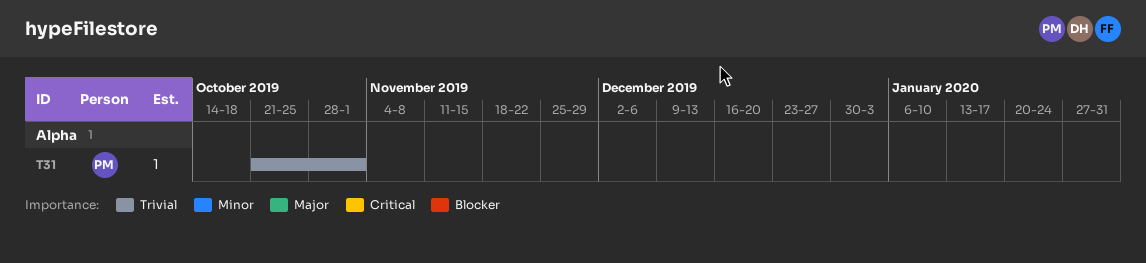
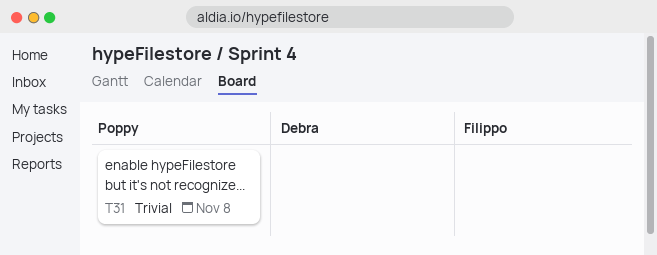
T31, due: Nov 1 -> Nov 8

